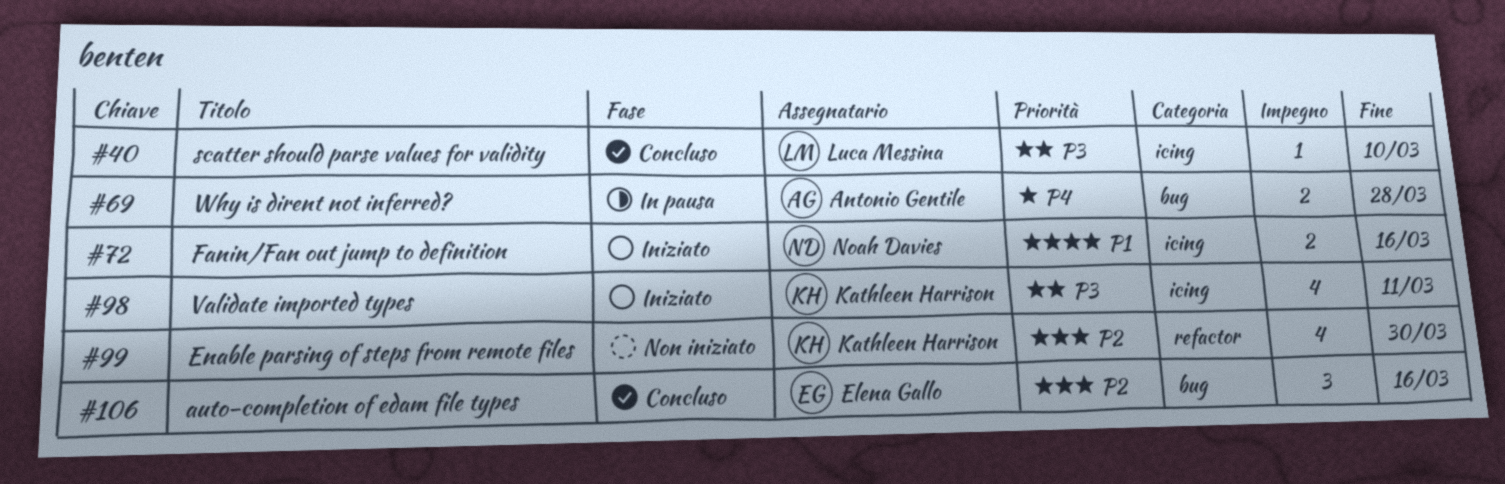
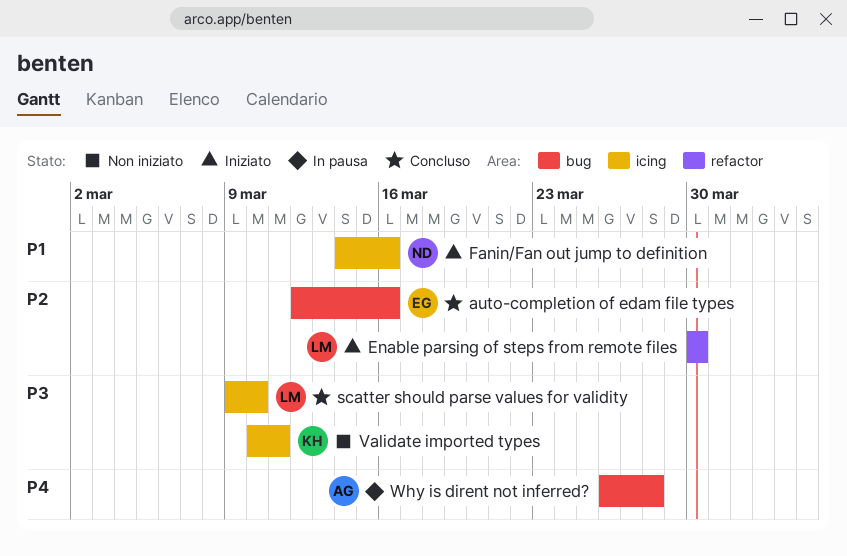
Enable parsing of steps from remote files, status: Non iniziato -> Iniziato
Enable parsing of steps from remote files, owner: Kathleen Harrison -> Luca Messina
Validate imported types, status: Iniziato -> Non iniziato

